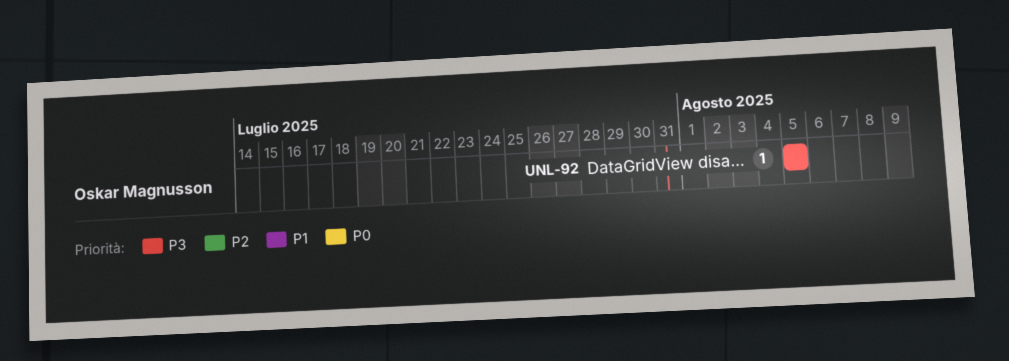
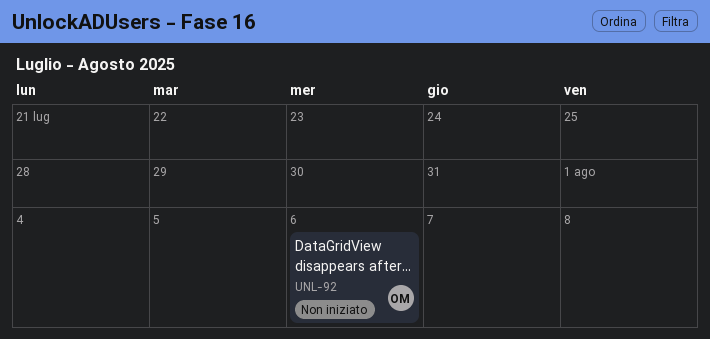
UNL-92, due: Aug 5 -> Aug 6

